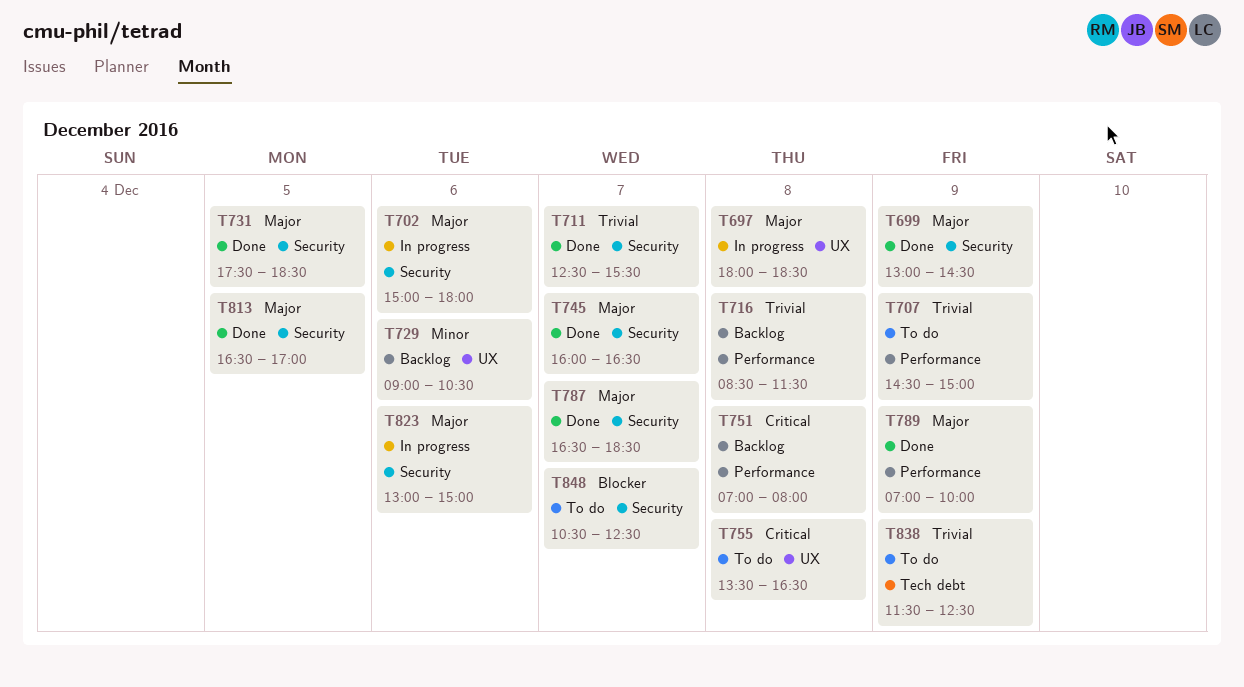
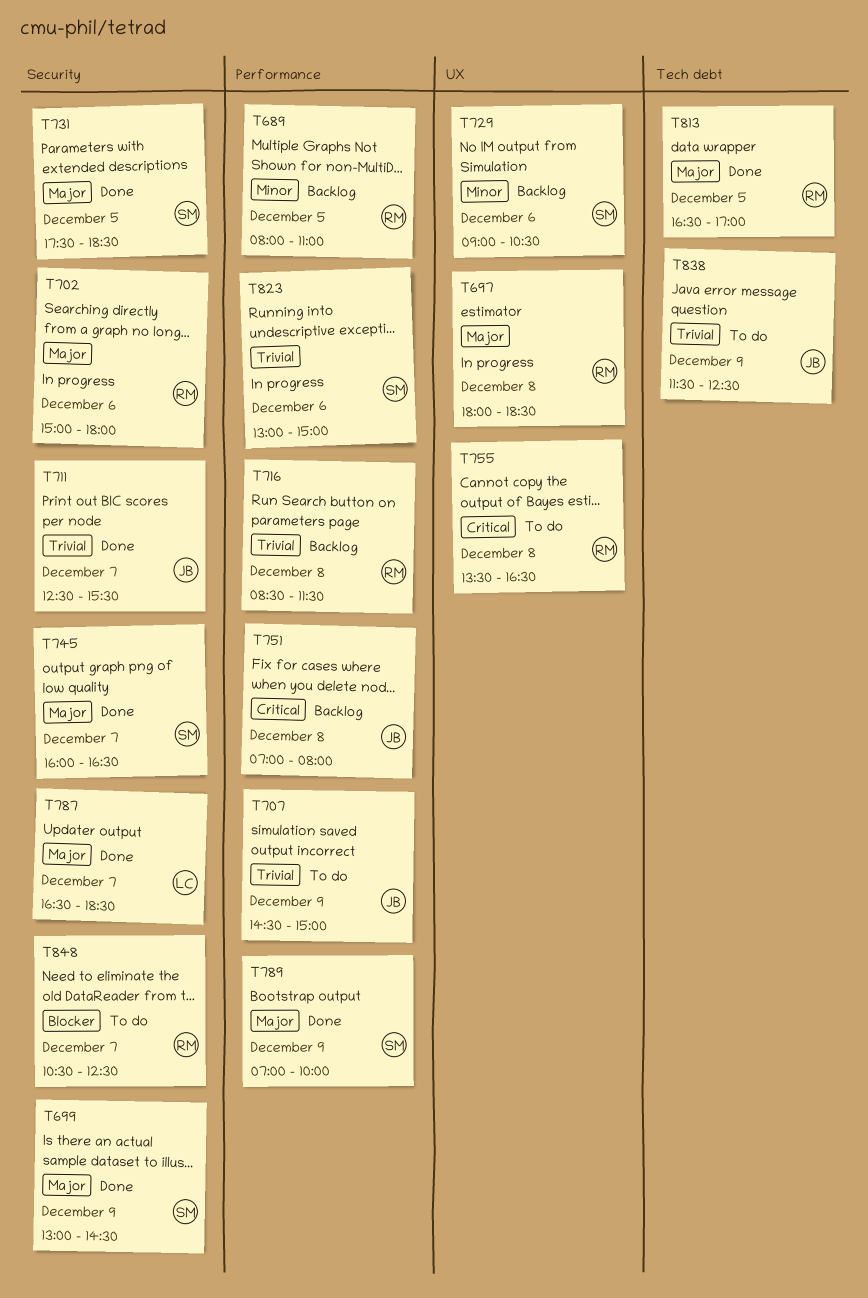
T689: none -> present
T813, label: Security -> Tech debt
T823, priority: Major -> Trivial
T823, label: Security -> Performance

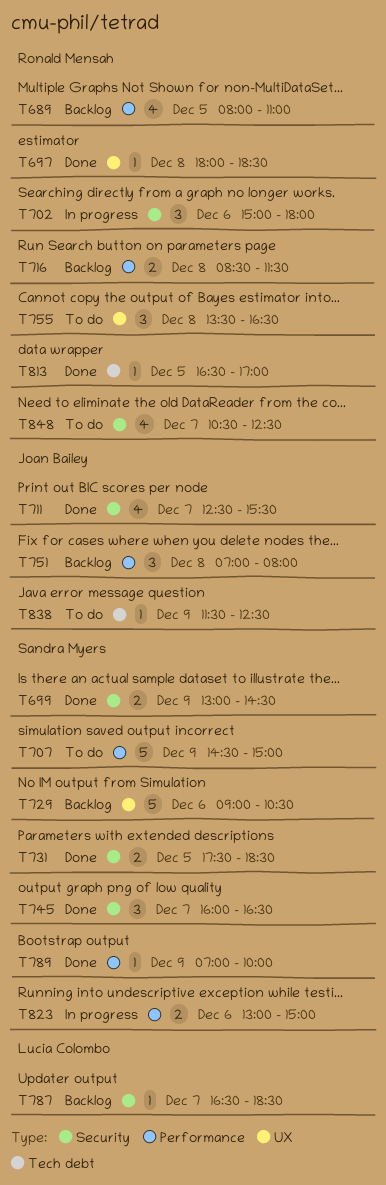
T697, status: In progress -> Done
T707, owner: Joan Bailey -> Sandra Myers
T787, status: Done -> Backlog

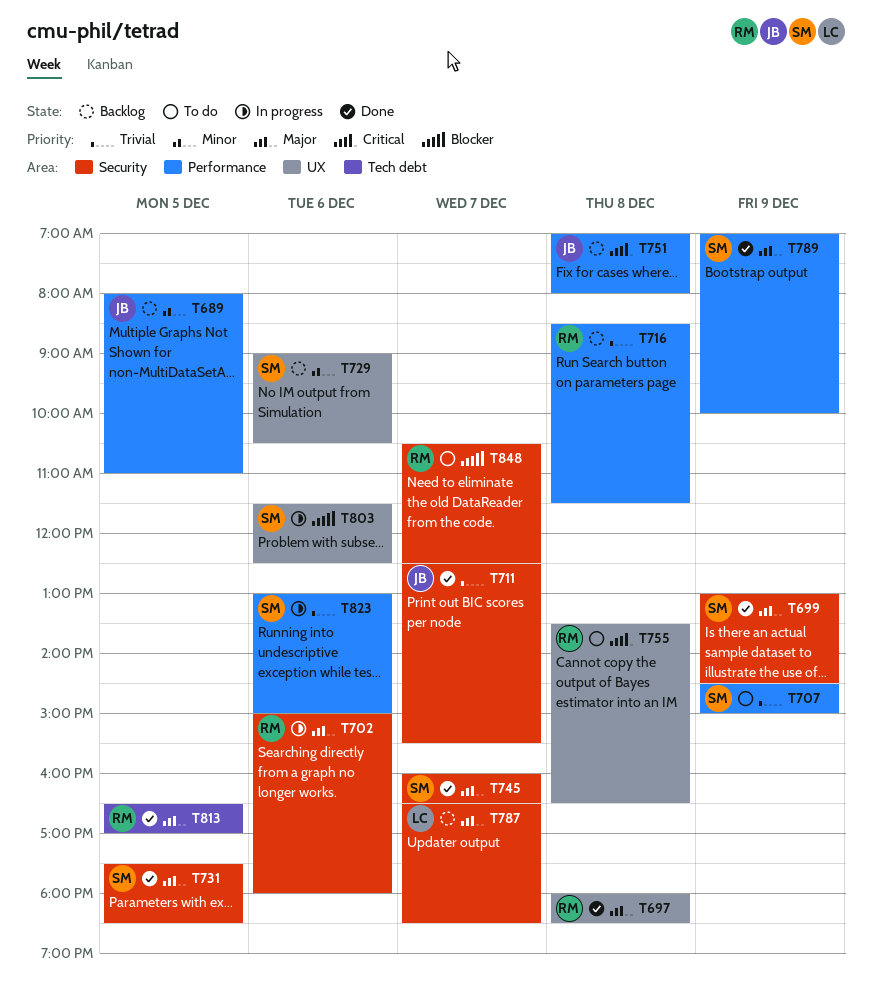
T689, owner: Ronald Mensah -> Joan Bailey
T803: none -> present
T838: present -> none

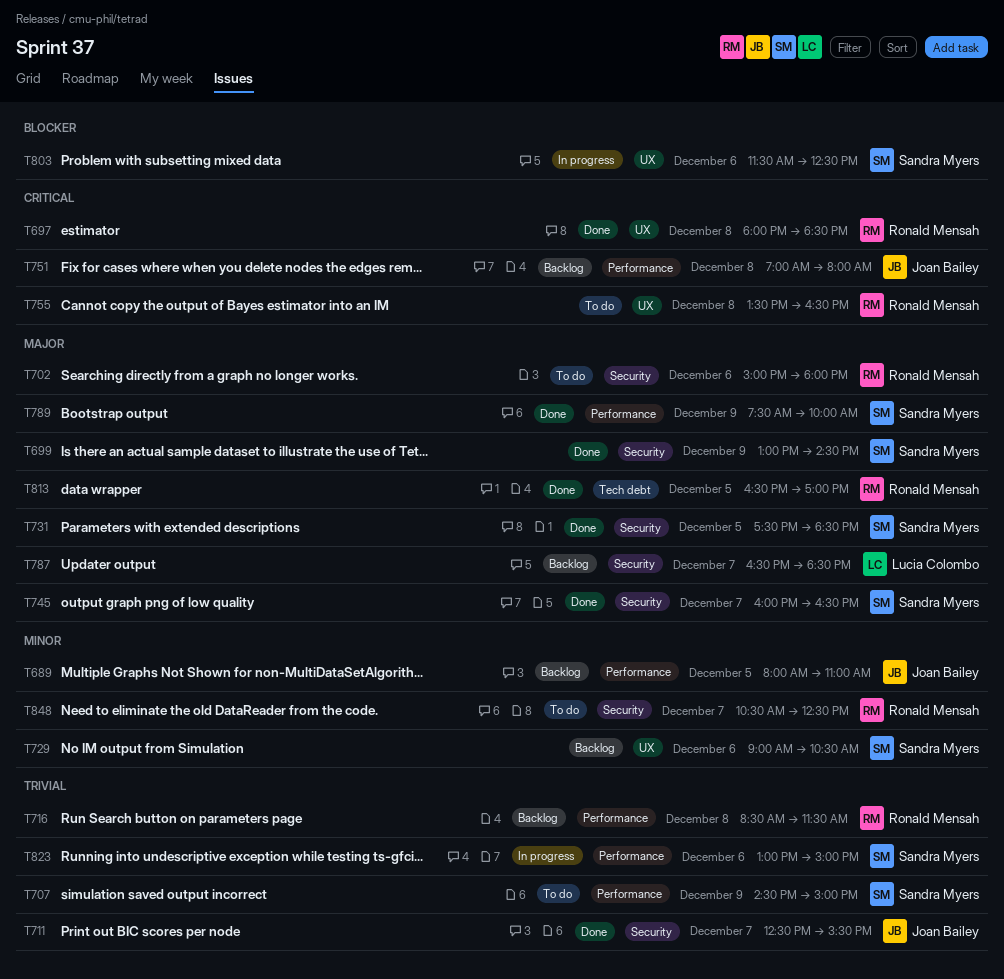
T697, priority: Major -> Critical
T702, status: In progress -> To do
T789, begins: 07:00 -> 07:30
T848, priority: Blocker -> Minor

